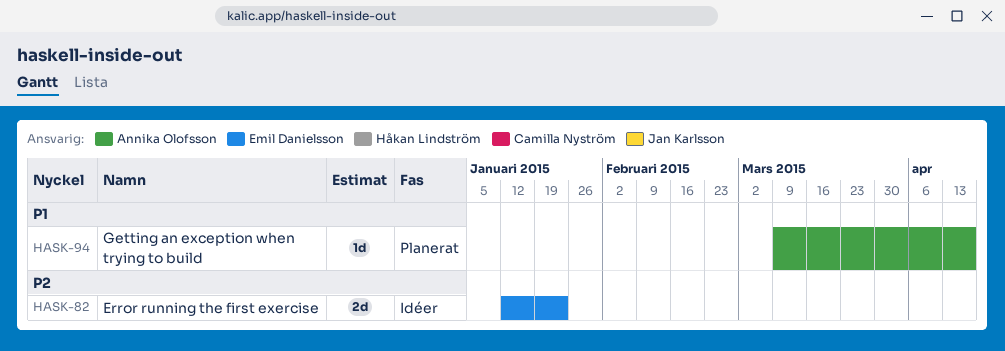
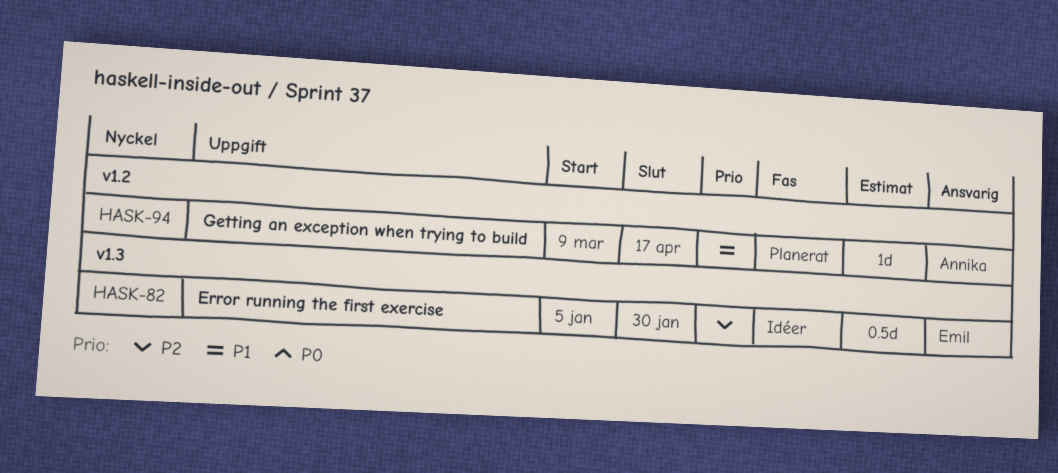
HASK-82, estimate: 2d -> 0.5d
HASK-82, start: Jan 12 -> Jan 5
HASK-82, due: Jan 23 -> Jan 30

